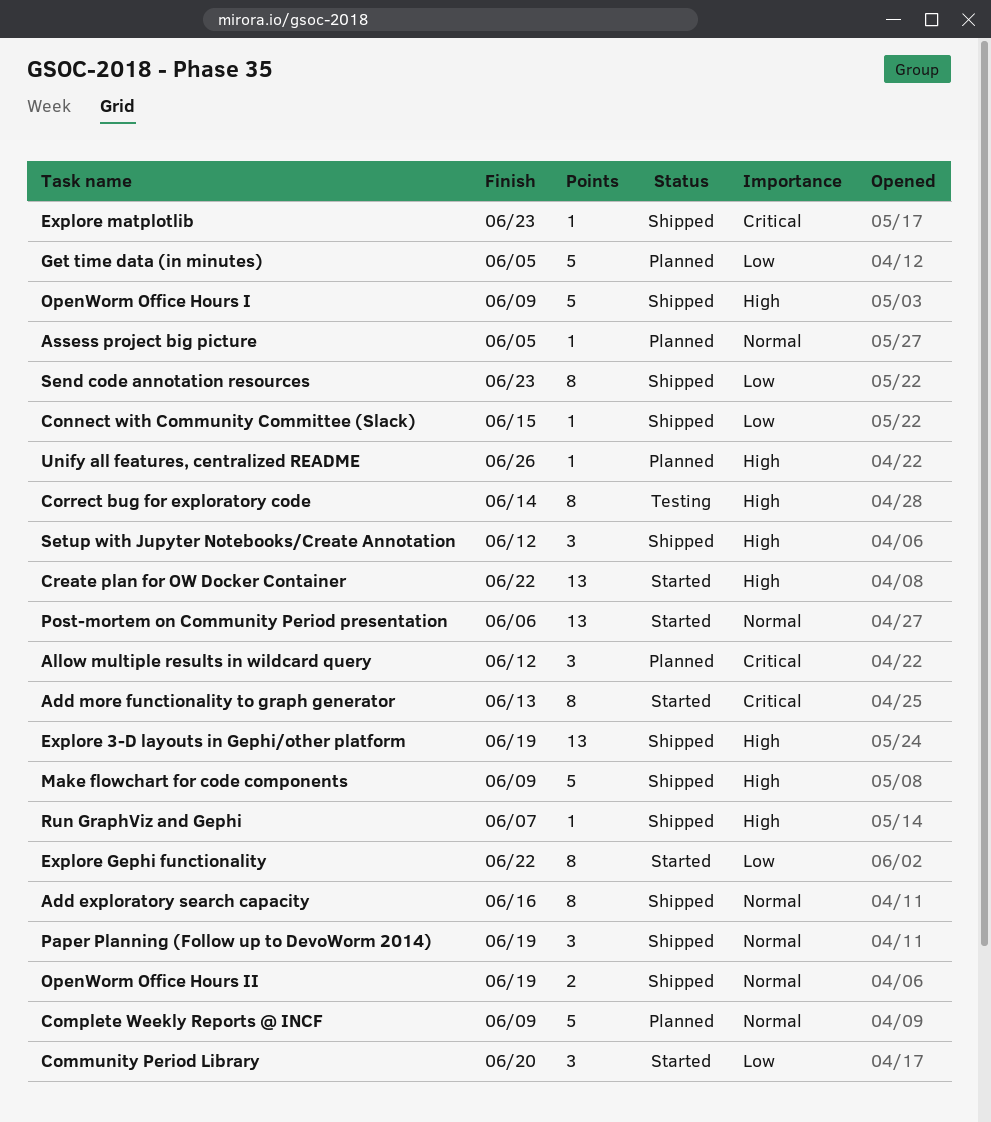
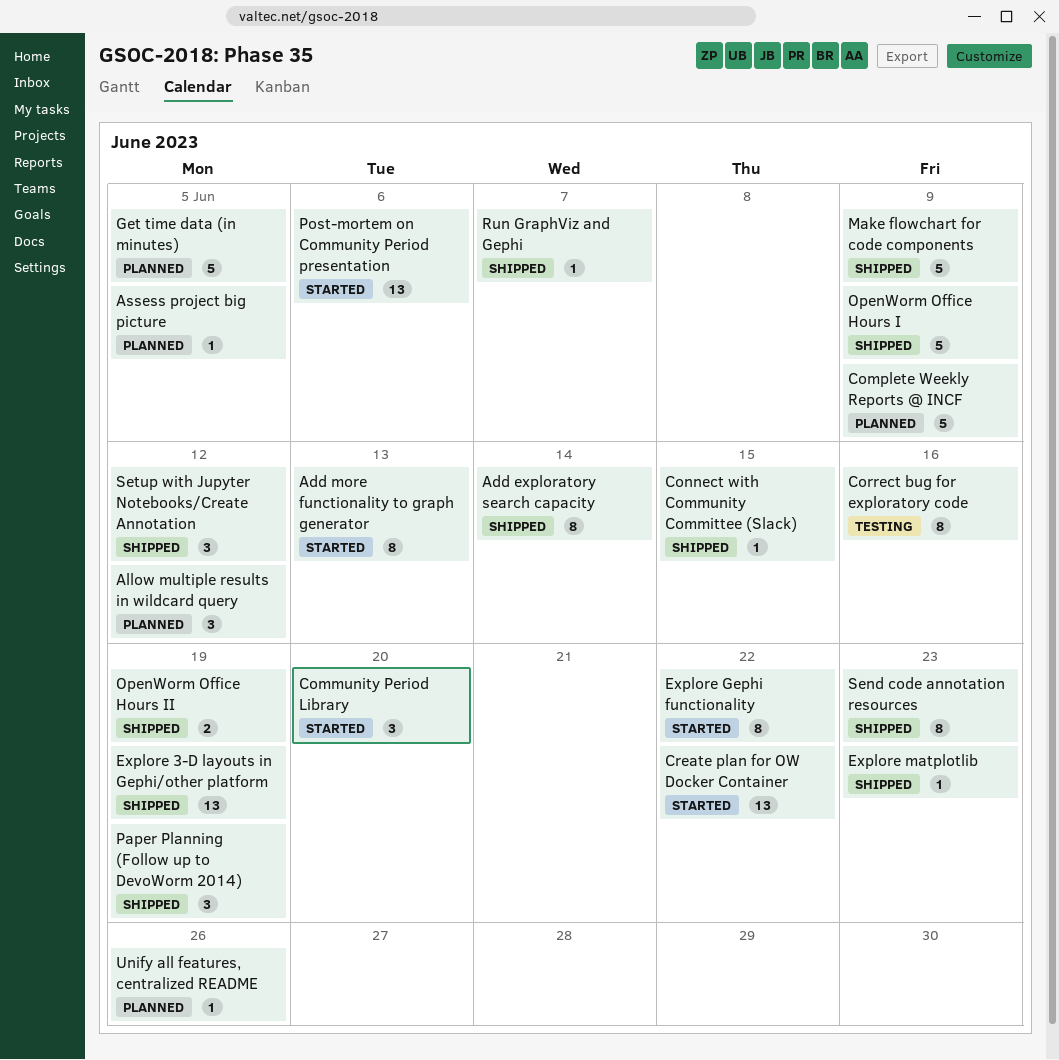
Add exploratory search capacity, due: Jun 16 -> Jun 14
Correct bug for exploratory code, due: Jun 14 -> Jun 16

